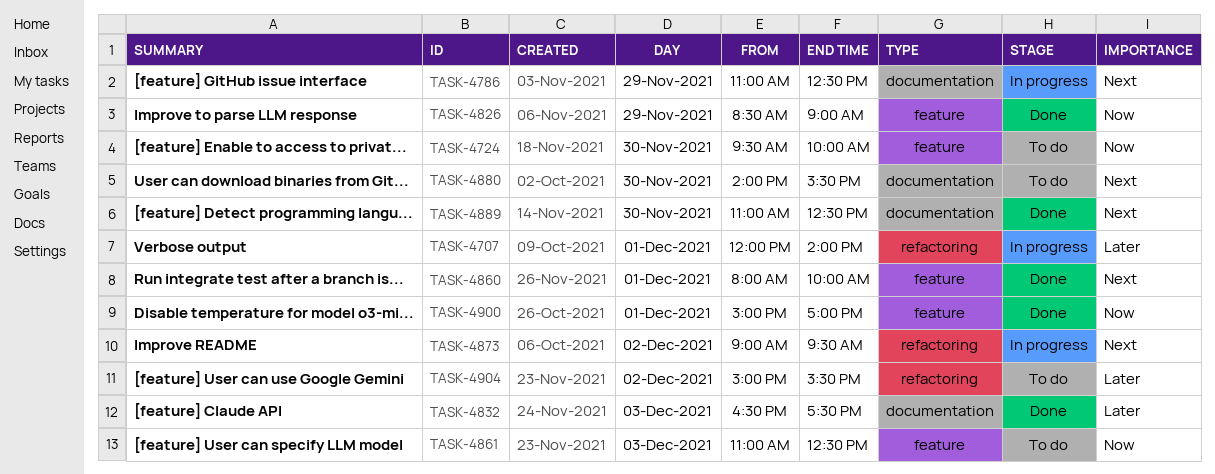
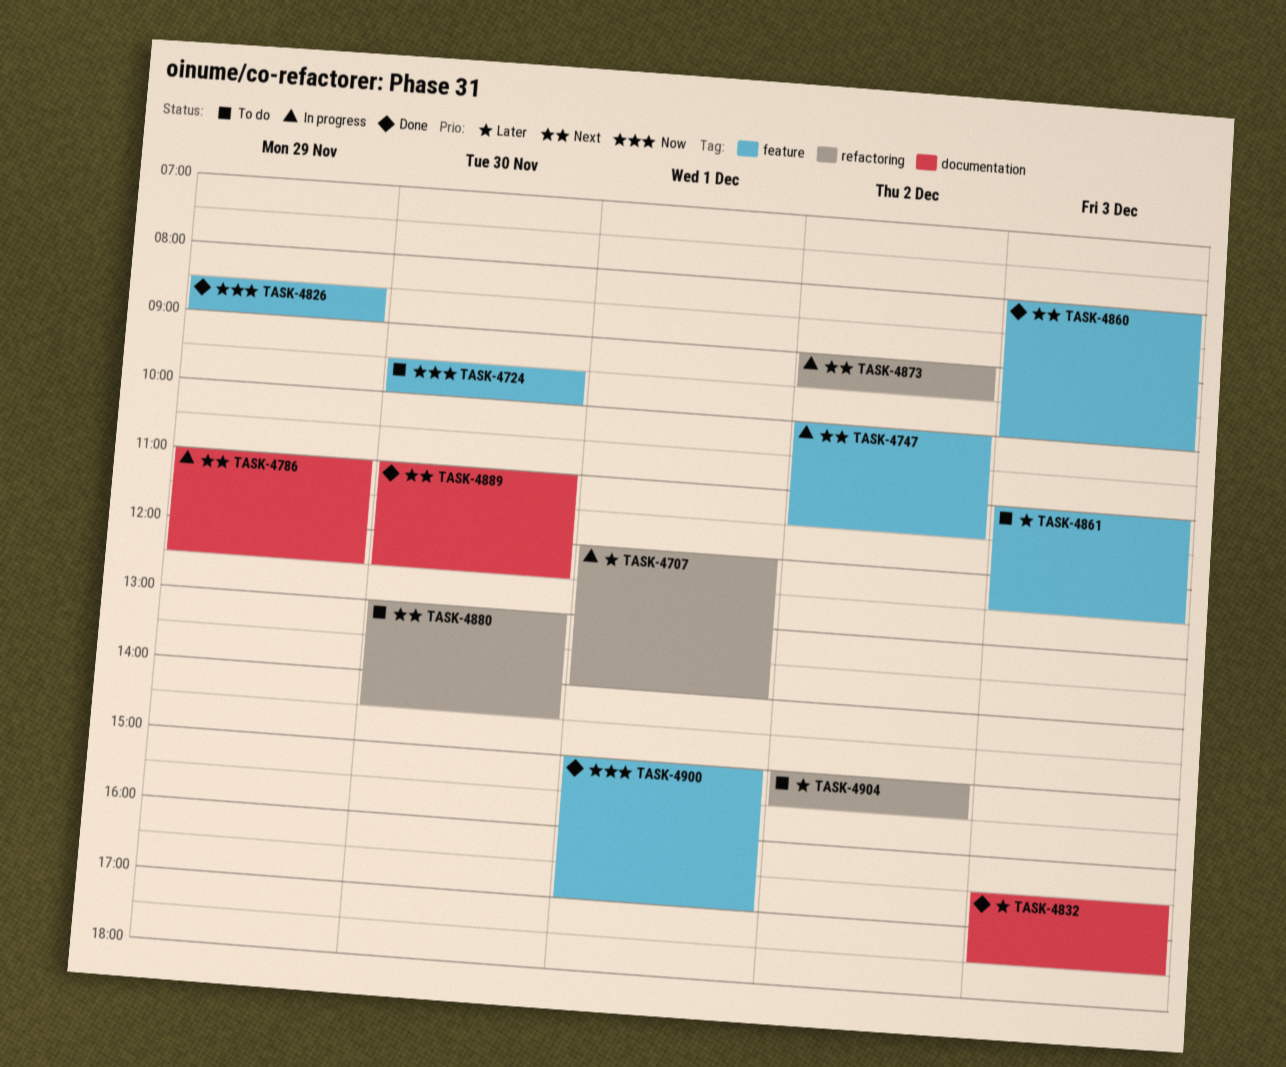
TASK-4747: none -> present
TASK-4860, day: Dec 1 -> Dec 3
TASK-4861, priority: Now -> Later
TASK-4880, label: documentation -> refactoring
TASK-4880, begins: 14:00 -> 13:00
TASK-4880, ends: 15:30 -> 14:30

